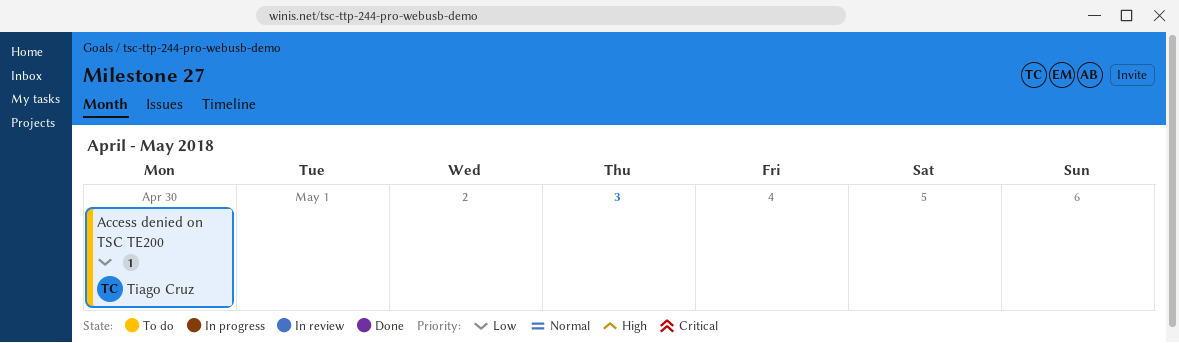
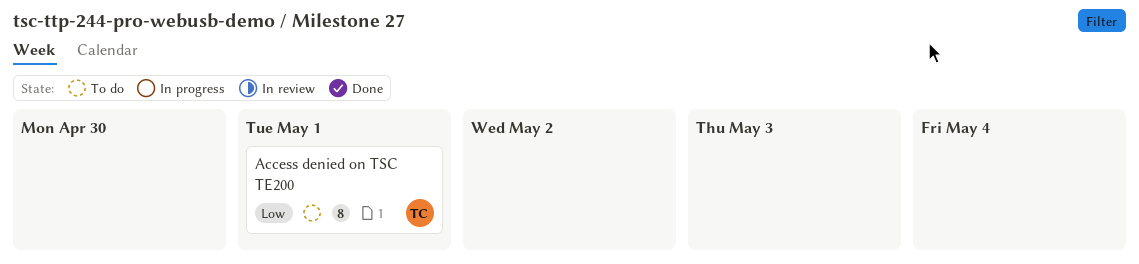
Access denied on TSC TE200, estimate: 1 -> 8
Access denied on TSC TE200, due: Apr 30 -> May 1

